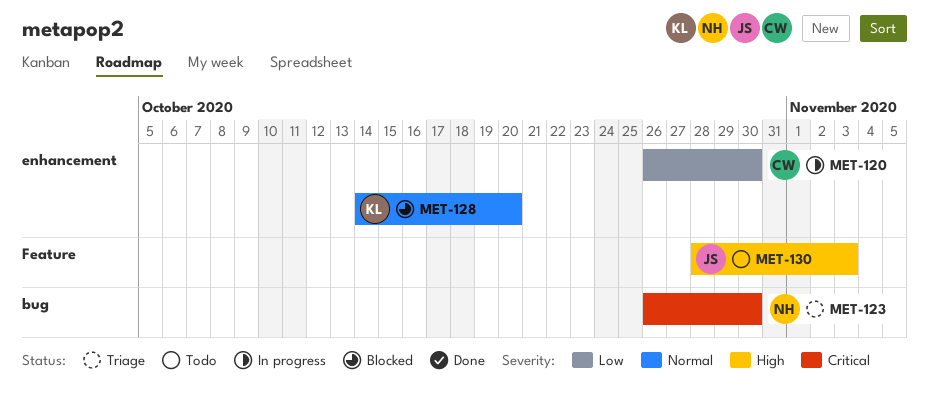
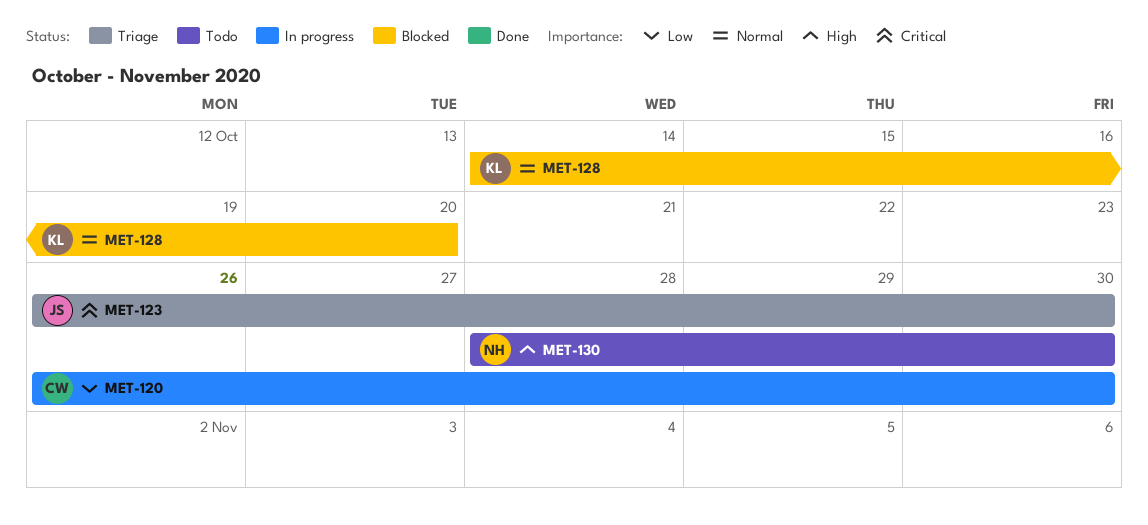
MET-123, owner: NH -> JS
MET-130, owner: JS -> NH
MET-130, due: Nov 3 -> Oct 30

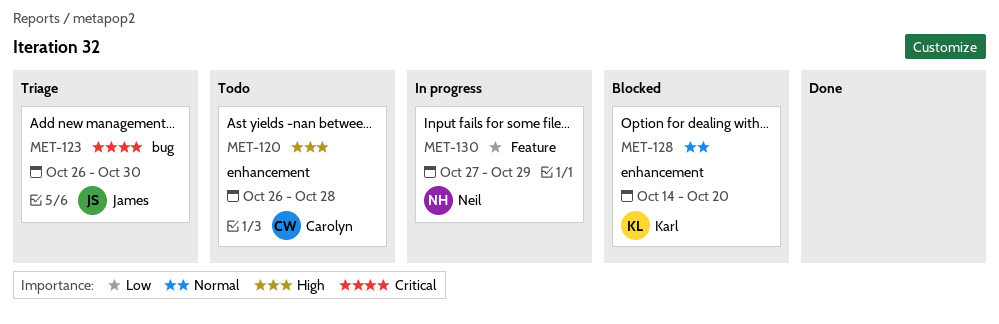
MET-120, status: In progress -> Todo
MET-120, priority: Low -> High
MET-120, due: Oct 30 -> Oct 28
MET-130, status: Todo -> In progress
MET-130, priority: High -> Low
MET-130, start: Oct 28 -> Oct 27
MET-130, due: Oct 30 -> Oct 29

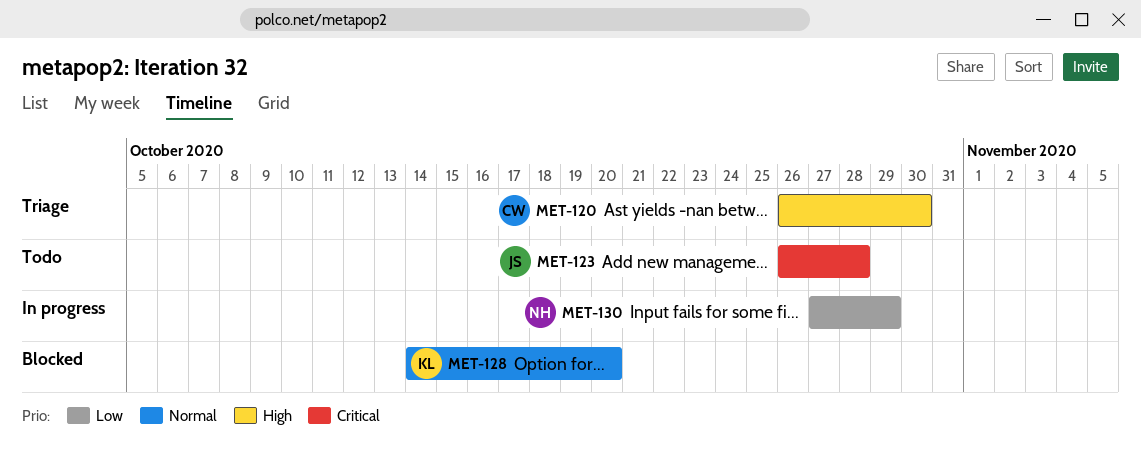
MET-120, status: Todo -> Triage
MET-120, due: Oct 28 -> Oct 30
MET-123, status: Triage -> Todo
MET-123, due: Oct 30 -> Oct 28

